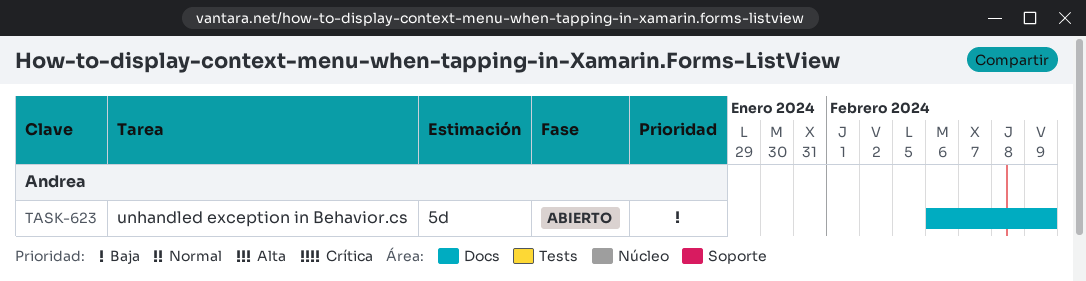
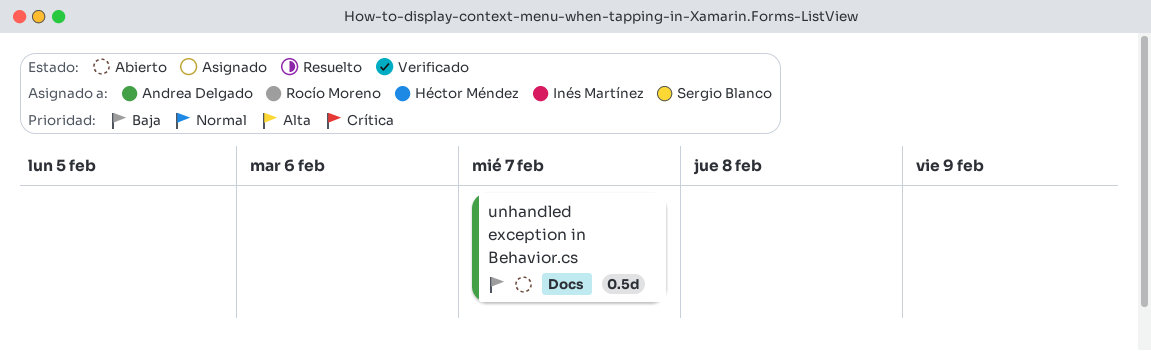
unhandled exception in Behavior.cs, estimate: 5d -> 0.5d
unhandled exception in Behavior.cs, due: Feb 9 -> Feb 7

